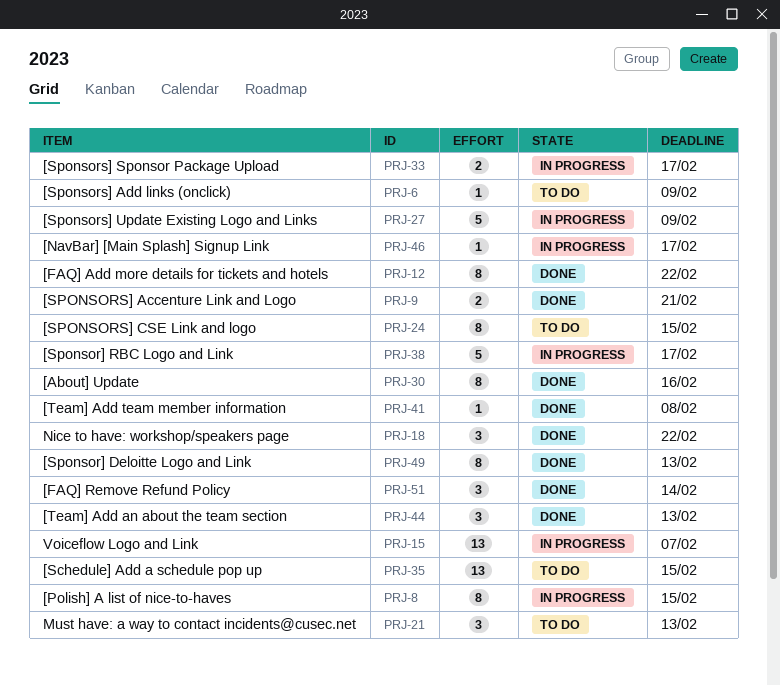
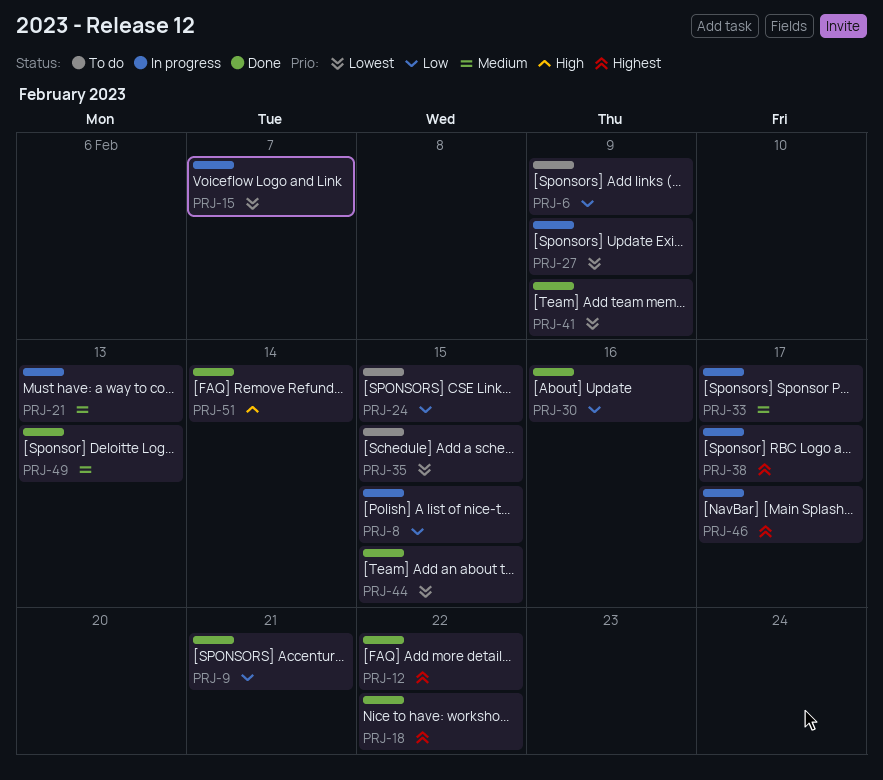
PRJ-21, status: To do -> In progress
PRJ-41, due: Feb 8 -> Feb 9
PRJ-44, due: Feb 13 -> Feb 15

